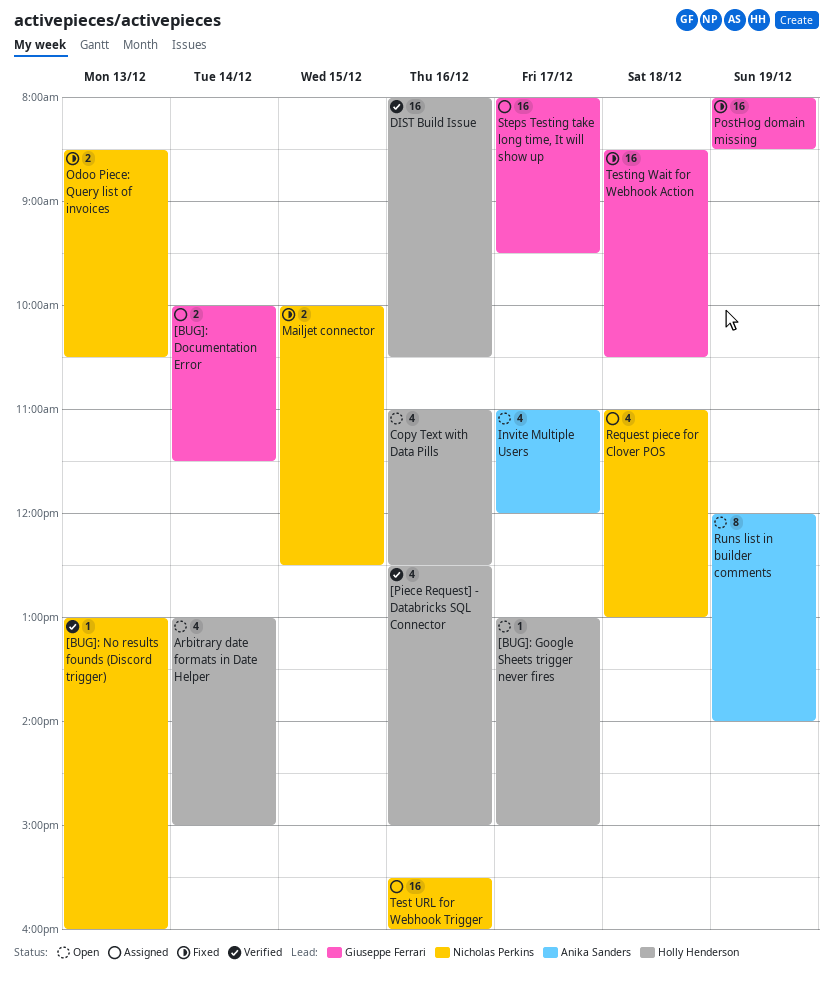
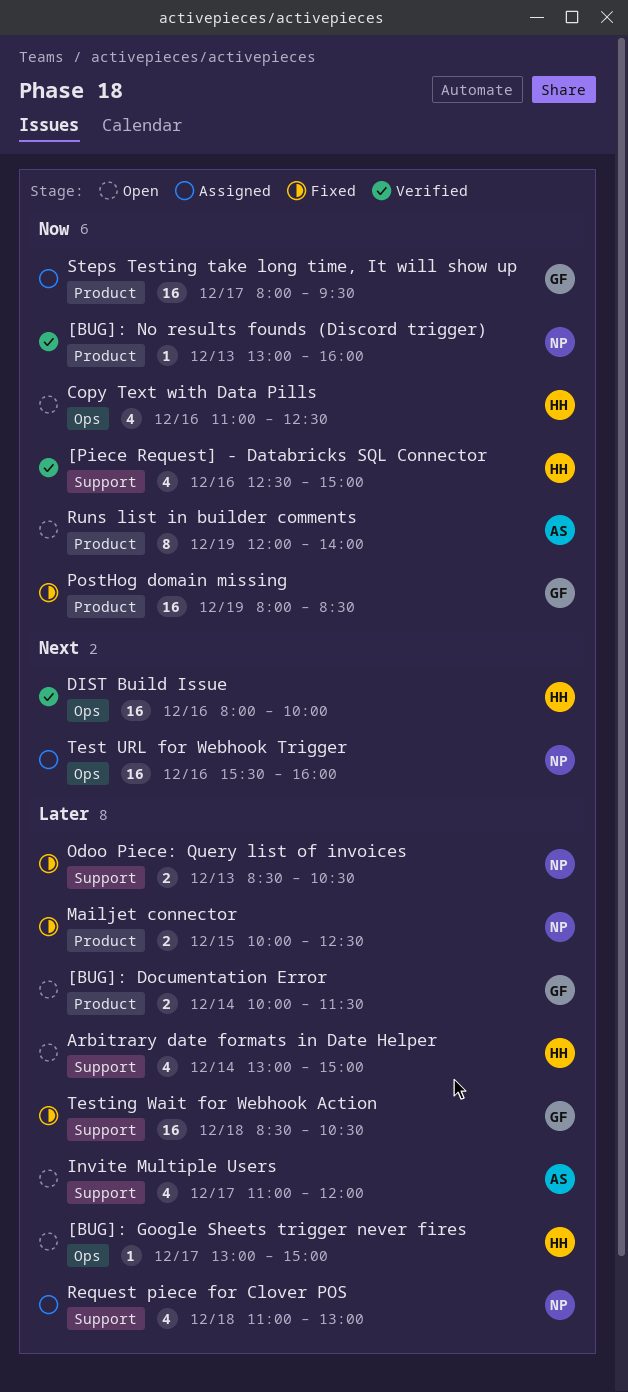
[BUG]: Documentation Error, status: Assigned -> Open
DIST Build Issue, ends: 10:30 -> 10:00

